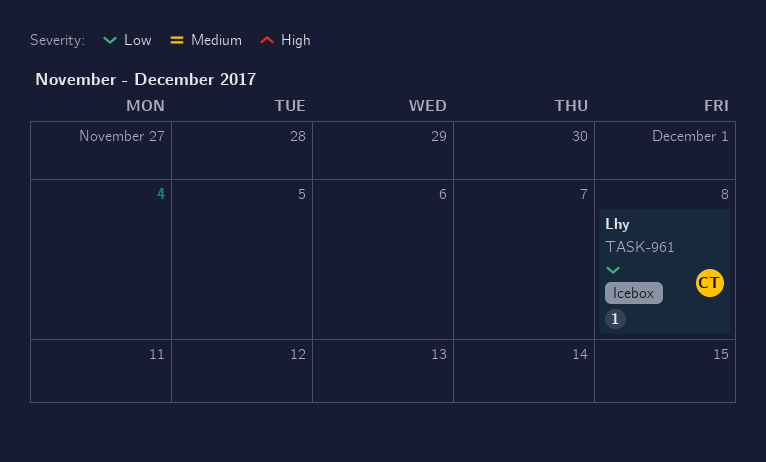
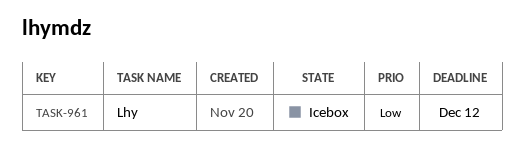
TASK-961, due: Dec 8 -> Dec 12

